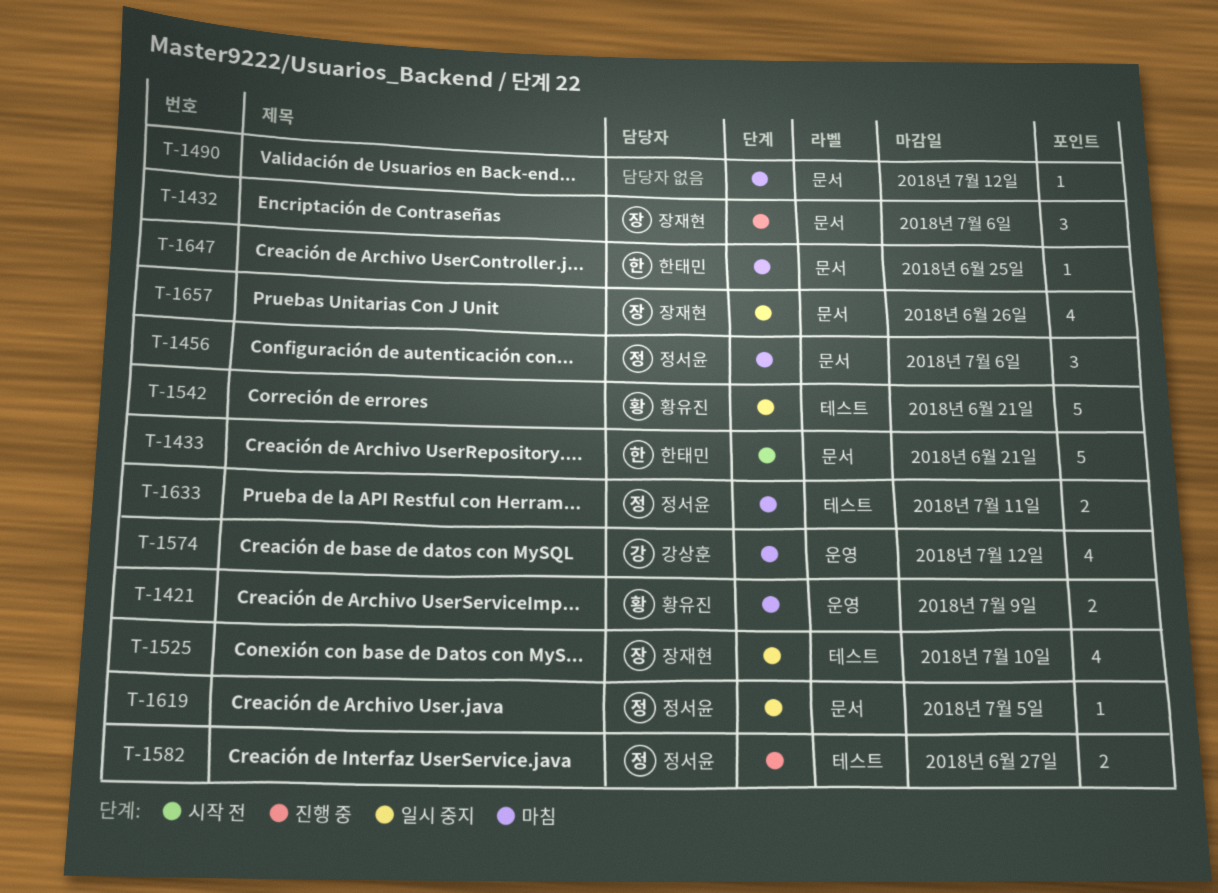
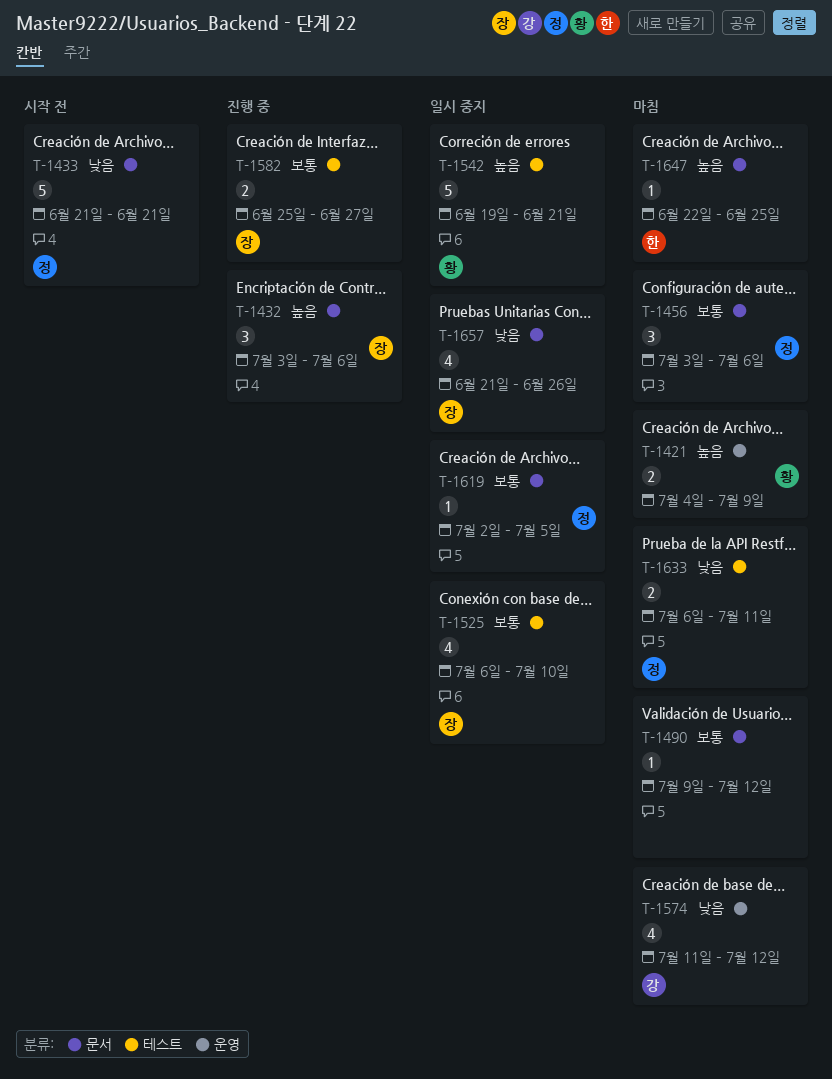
T-1433, owner: 한태민 -> 정서윤
T-1582, owner: 정서윤 -> 장재현

